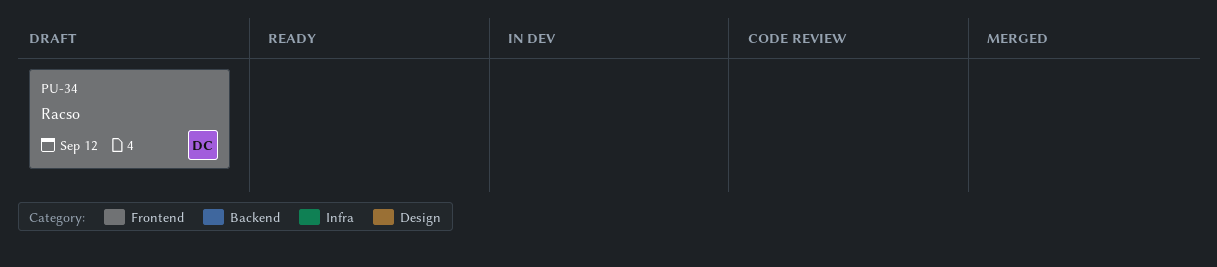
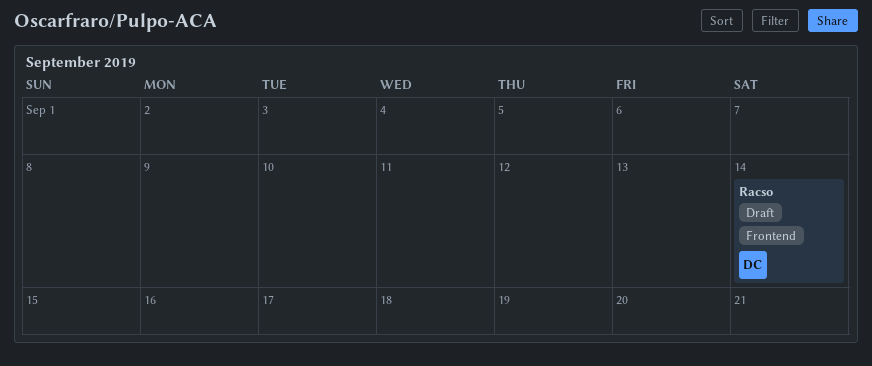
Racso, due: Sep 12 -> Sep 14

